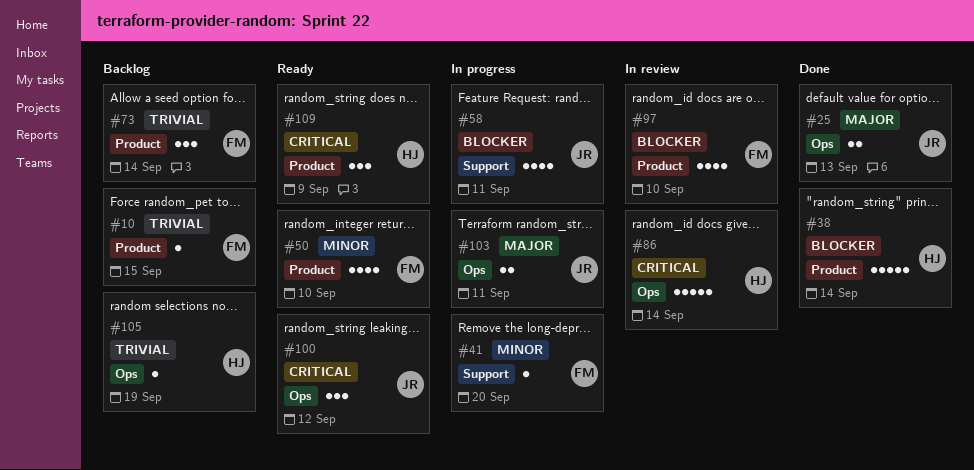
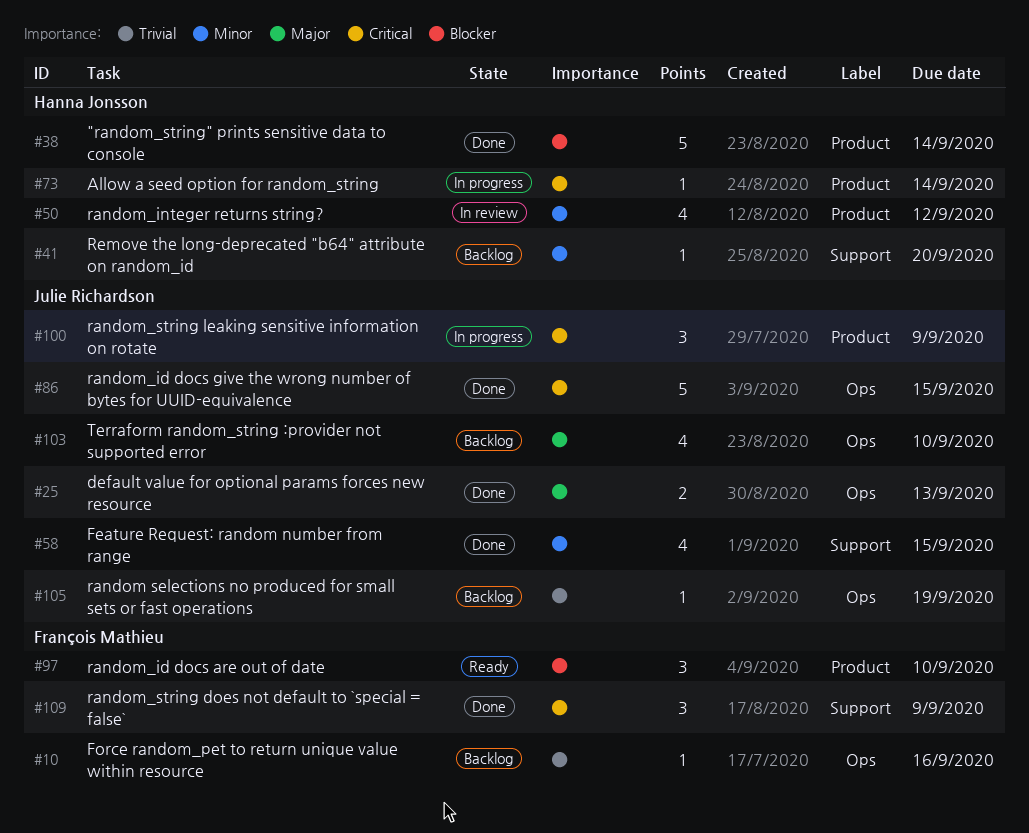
#10, label: Product -> Ops
#10, due: Sep 15 -> Sep 16
#41, status: In progress -> Backlog
#41, owner: François Mathieu -> Hanna Jonsson
#50, status: Ready -> In review
#50, owner: François Mathieu -> Hanna Jonsson
#50, due: Sep 10 -> Sep 12
#58, status: In progress -> Done
#58, priority: Blocker -> Minor
#58, due: Sep 11 -> Sep 15
#73, status: Backlog -> In progress
#73, owner: François Mathieu -> Hanna Jonsson
#73, priority: Trivial -> Critical
#73, estimate: 3 -> 1
#86, status: In review -> Done
#86, owner: Hanna Jonsson -> Julie Richardson
#86, due: Sep 14 -> Sep 15
#97, status: In review -> Ready
#97, estimate: 4 -> 3
#100, status: Ready -> In progress
#100, label: Ops -> Product
#100, due: Sep 12 -> Sep 9
#103, status: In progress -> Backlog
#103, estimate: 2 -> 4
#103, due: Sep 11 -> Sep 10
#105, owner: Hanna Jonsson -> Julie Richardson
#109, status: Ready -> Done
#109, owner: Hanna Jonsson -> François Mathieu
#109, label: Product -> Support

